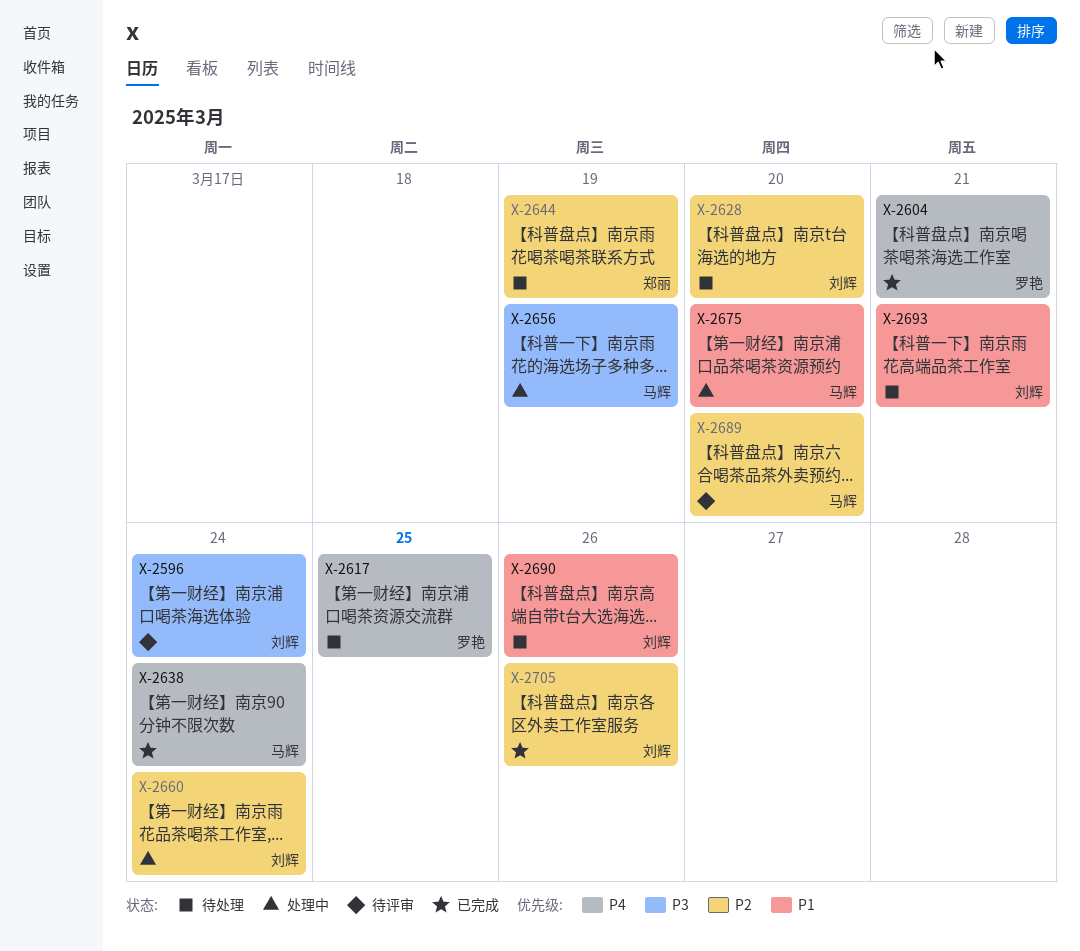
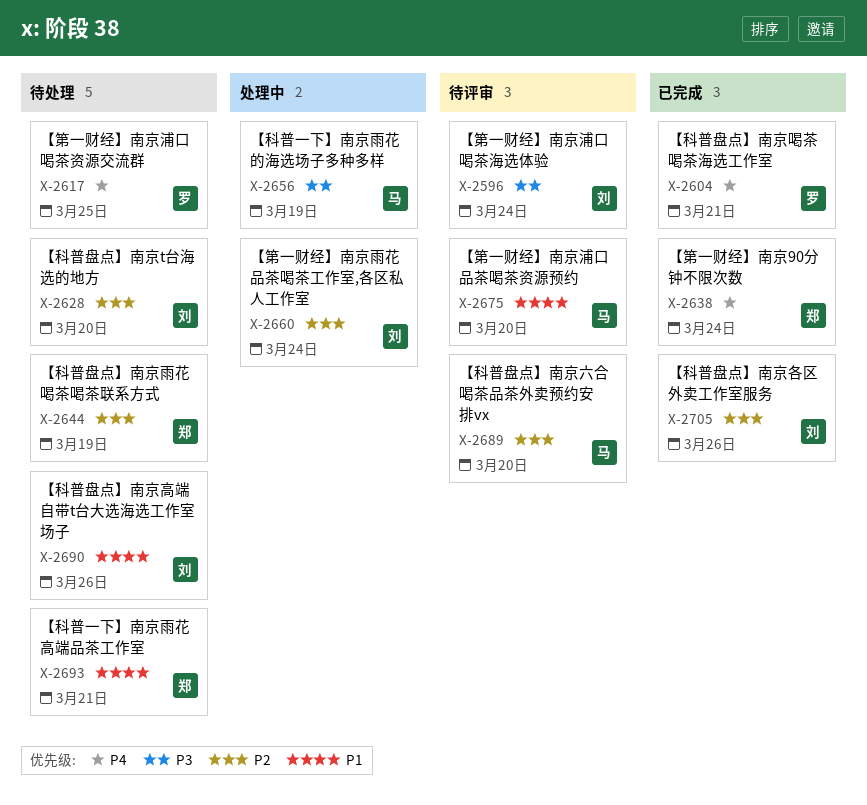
X-2638, owner: 马辉 -> 郑丽
X-2675, status: 处理中 -> 待评审
X-2693, owner: 刘辉 -> 郑丽

